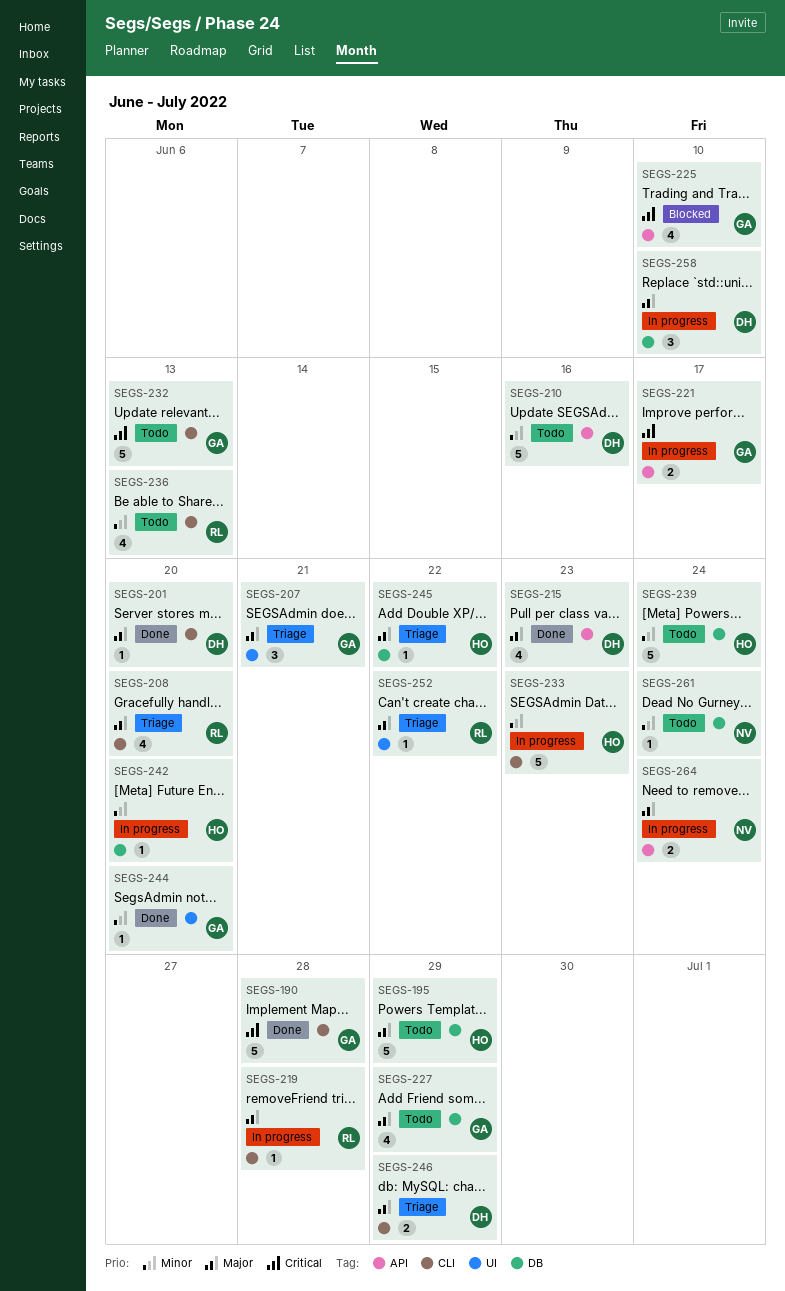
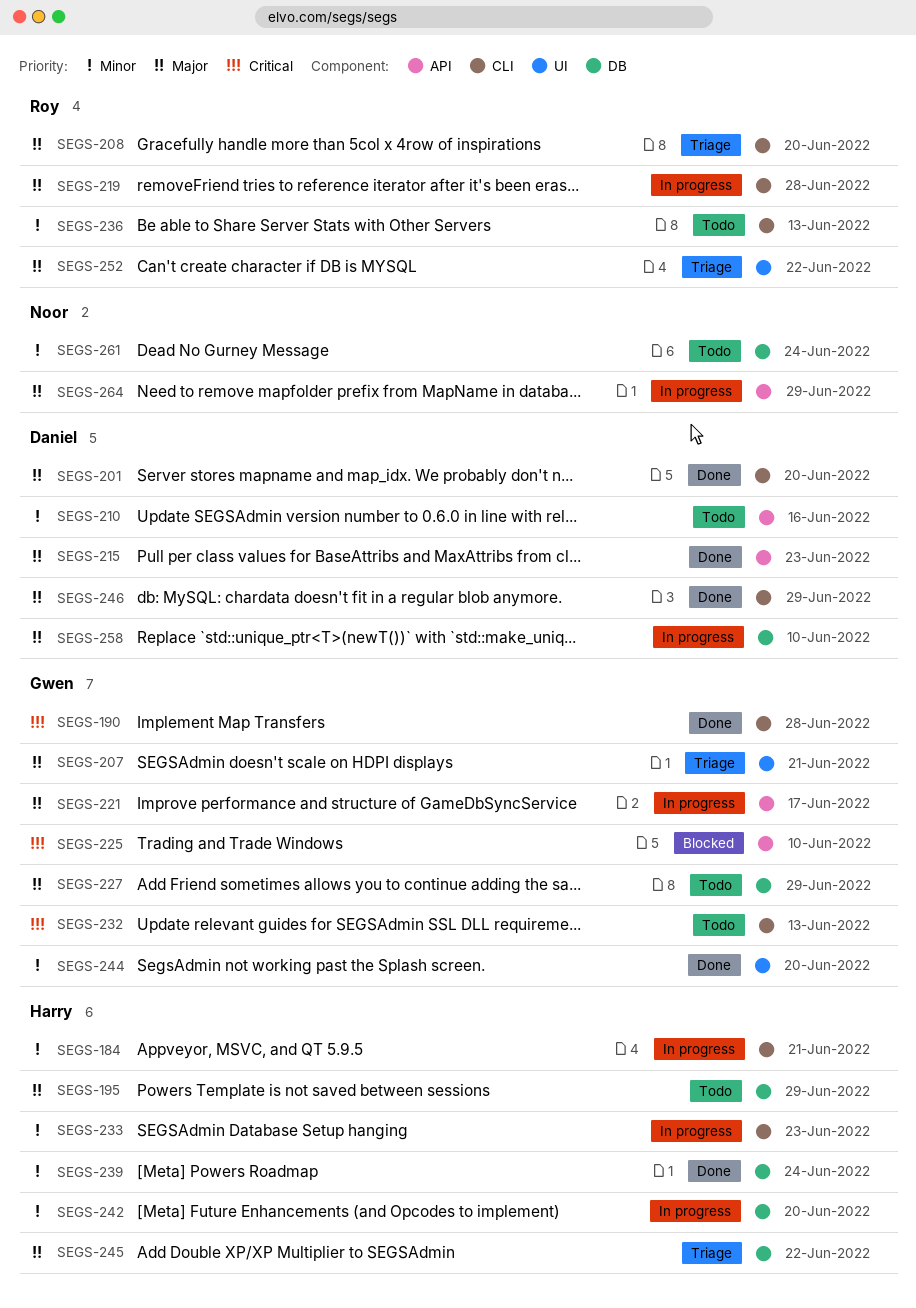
SEGS-184: none -> present
SEGS-221, priority: Critical -> Major
SEGS-239, status: Todo -> Done
SEGS-246, status: Triage -> Done
SEGS-264, due: Jun 24 -> Jun 29

